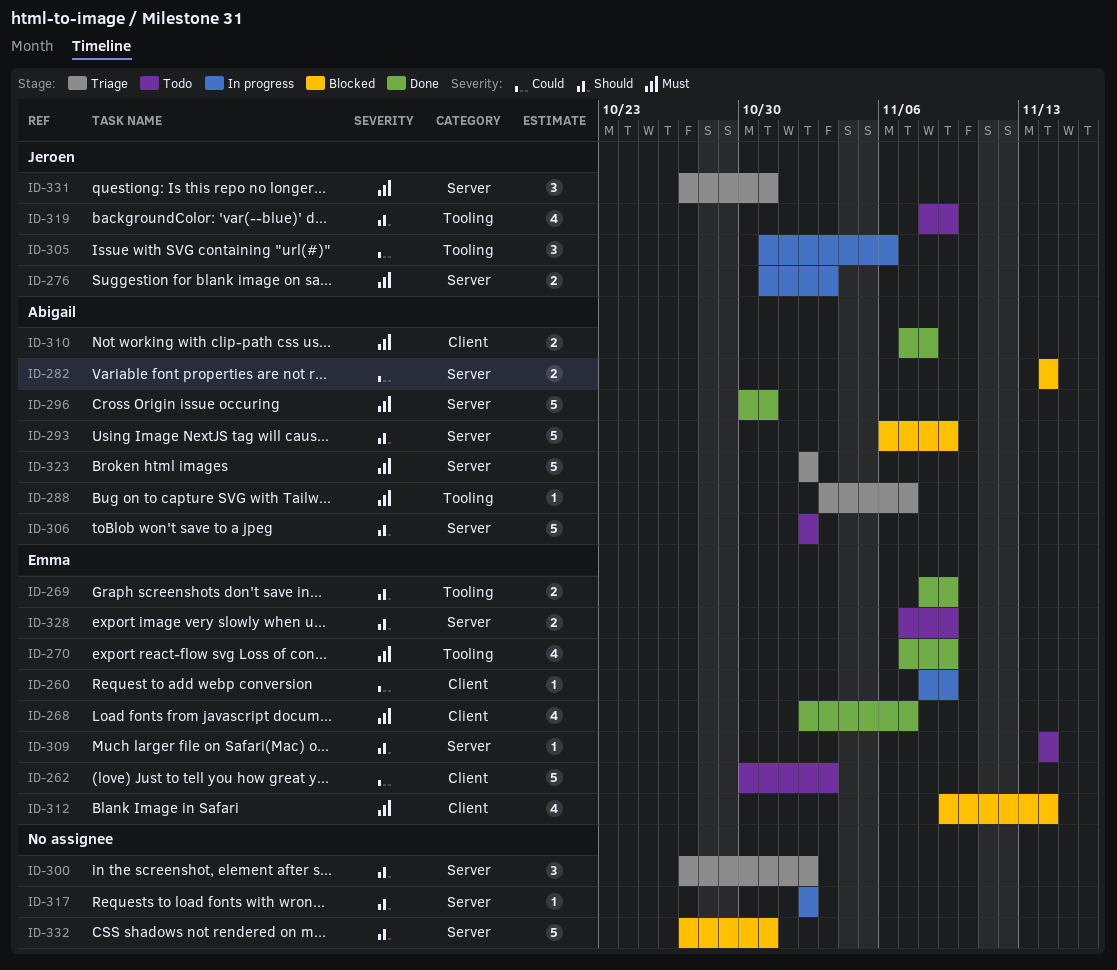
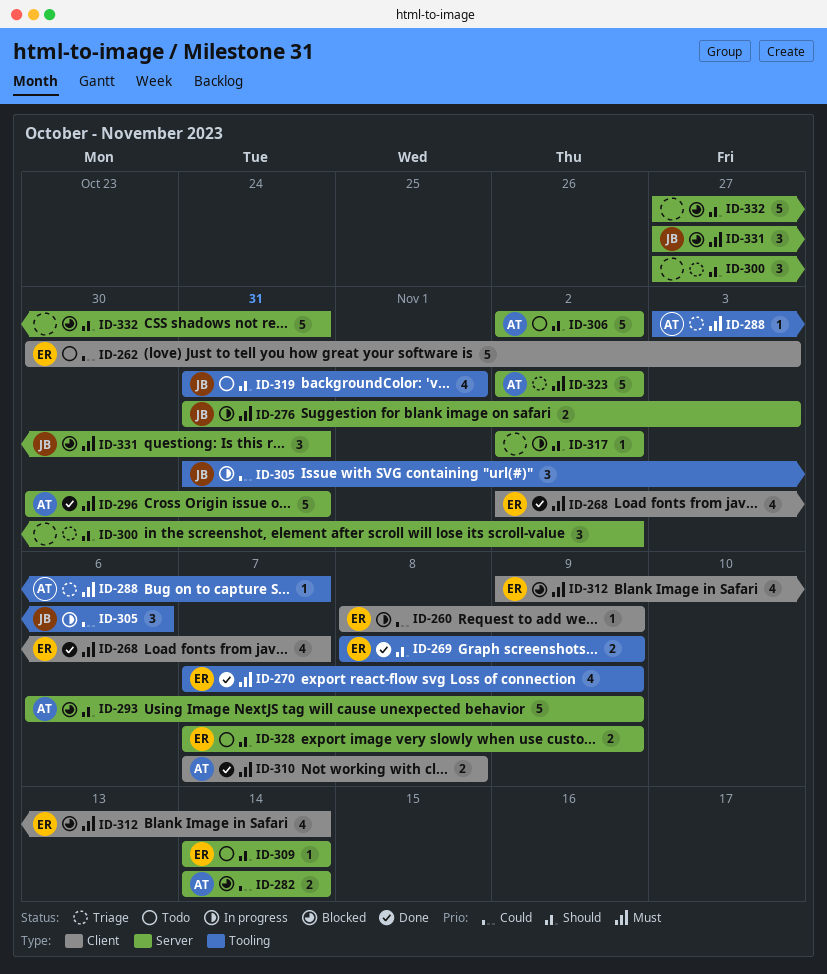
ID-319, start: Nov 8 -> Oct 31
ID-319, due: Nov 9 -> Nov 1
ID-331, status: Triage -> Blocked

